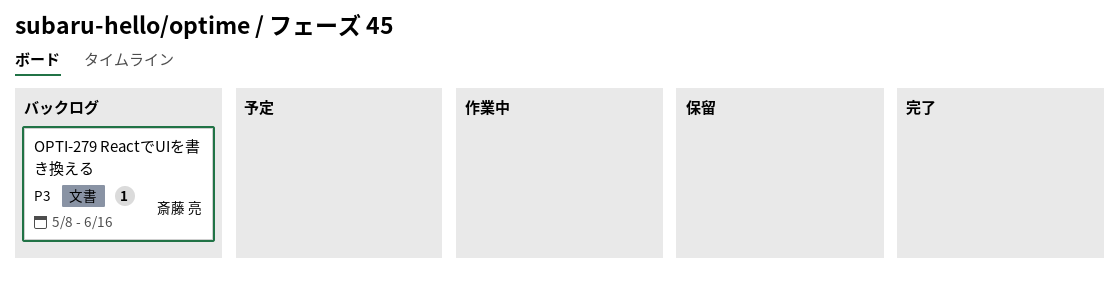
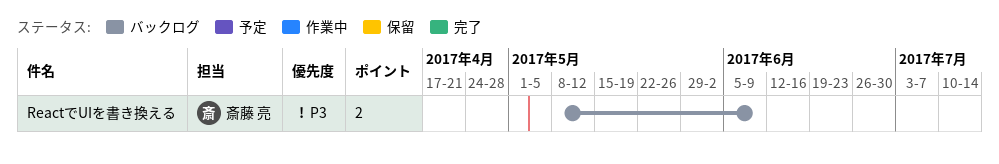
ReactでUIを書き換える, estimate: 1 -> 2
ReactでUIを書き換える, due: Jun 16 -> Jun 9

